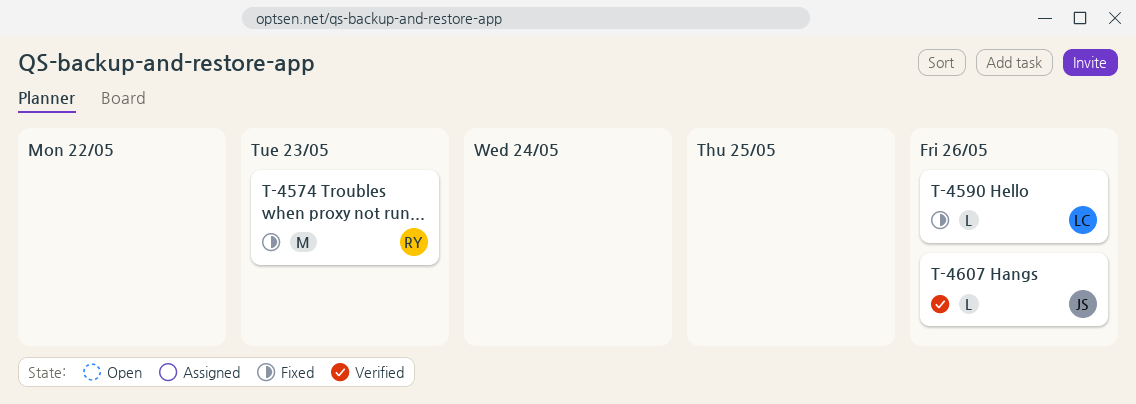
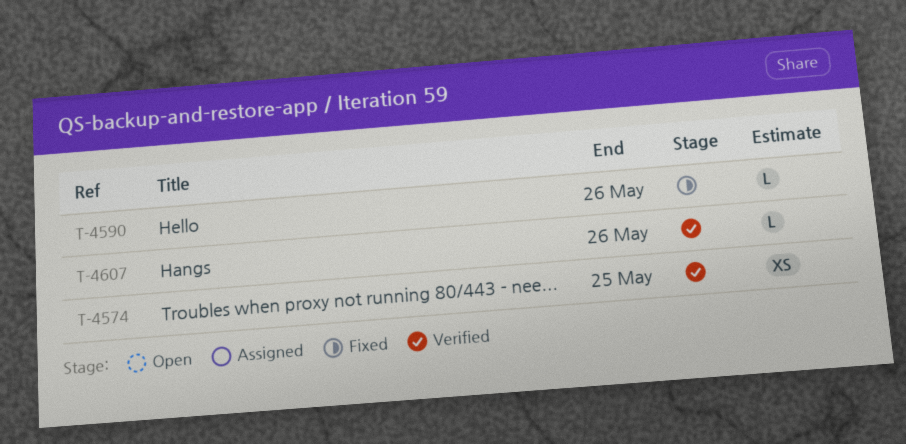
T-4574, status: Fixed -> Verified
T-4574, estimate: M -> XS
T-4574, due: May 23 -> May 25

